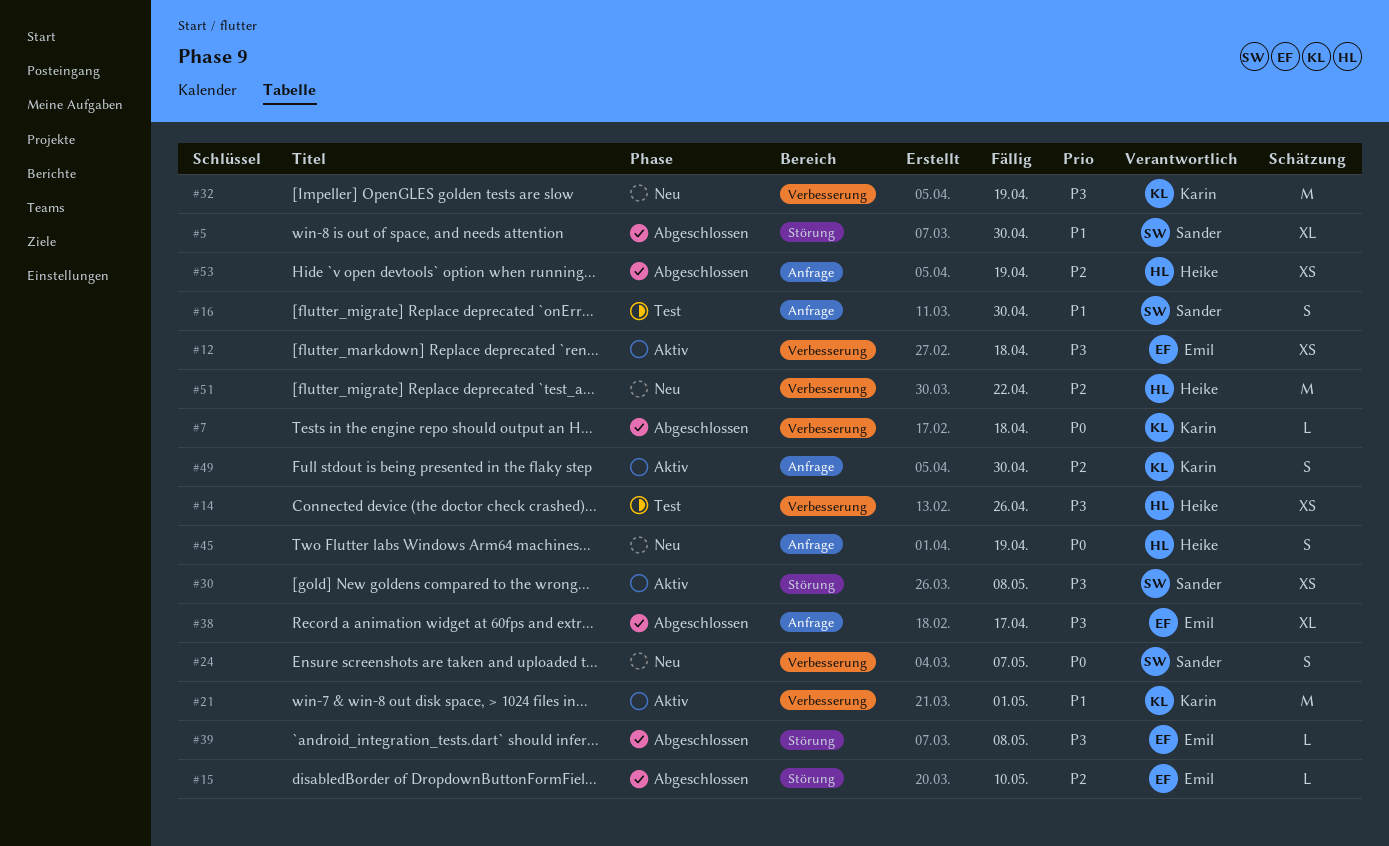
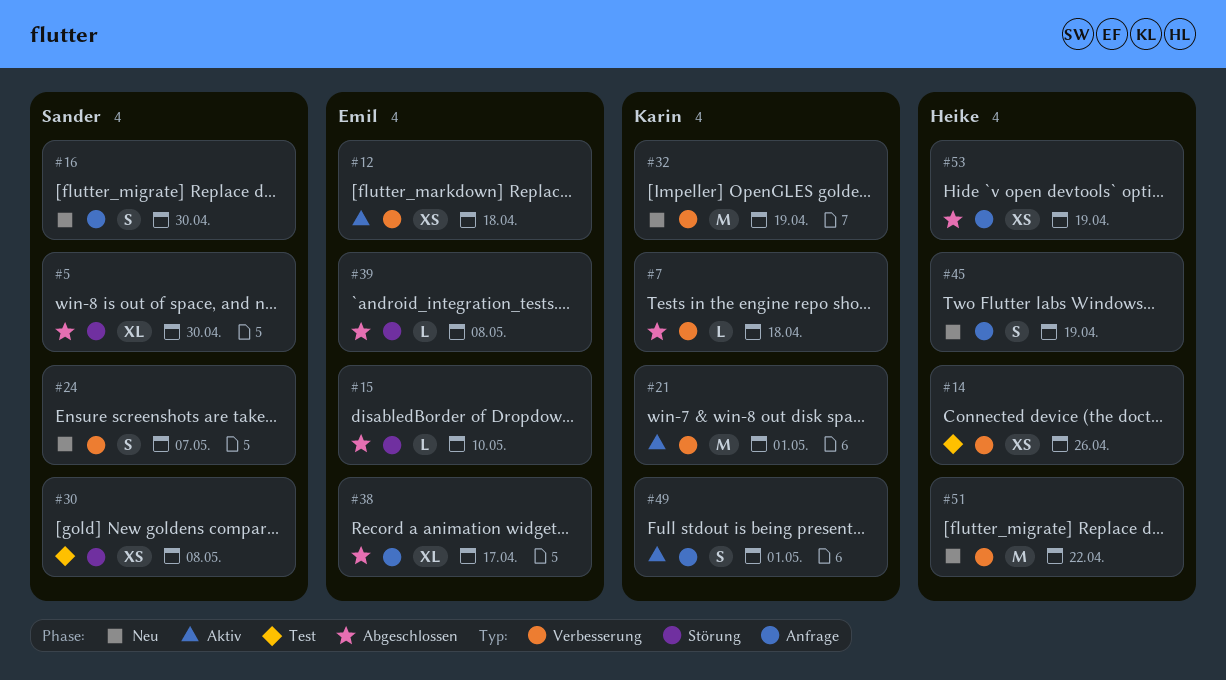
#16, status: Test -> Neu
#30, status: Aktiv -> Test
#49, due: Apr 30 -> May 1

